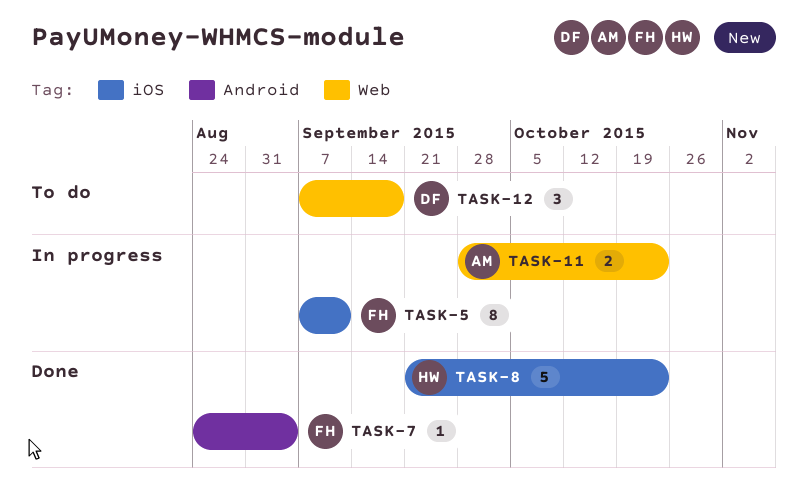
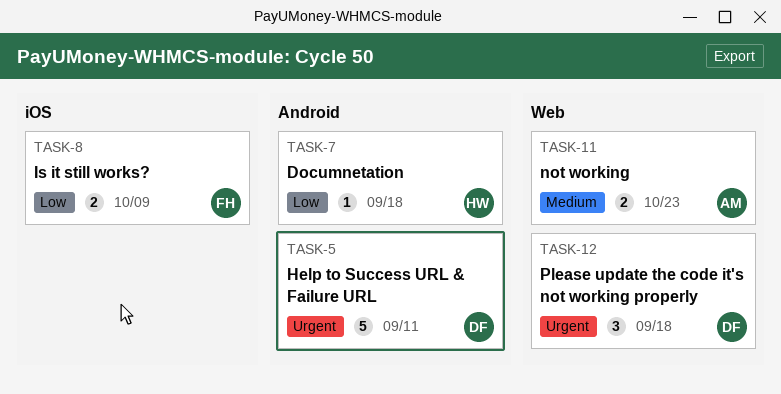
TASK-5, owner: FH -> DF
TASK-5, label: iOS -> Android
TASK-5, estimate: 8 -> 5
TASK-7, owner: FH -> HW
TASK-7, due: Sep 4 -> Sep 18
TASK-8, owner: HW -> FH
TASK-8, estimate: 5 -> 2
TASK-8, due: Oct 23 -> Oct 9

